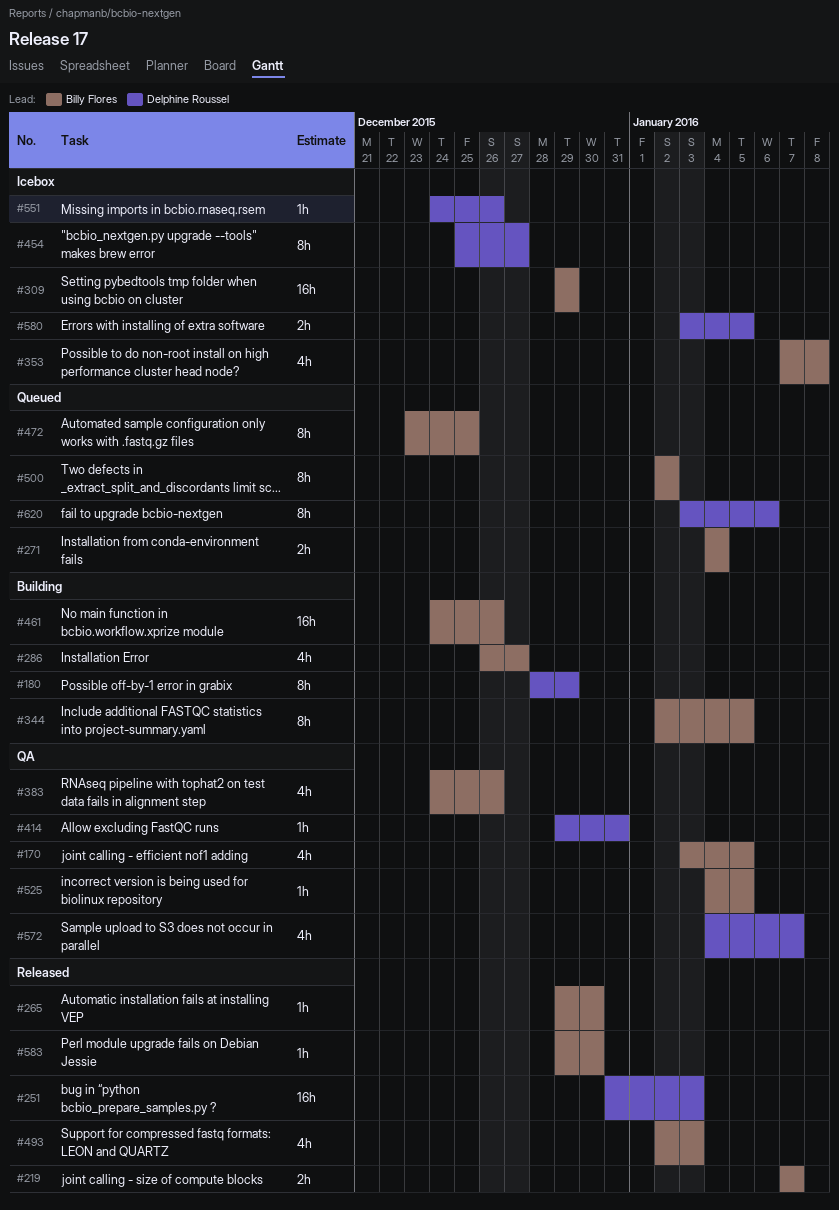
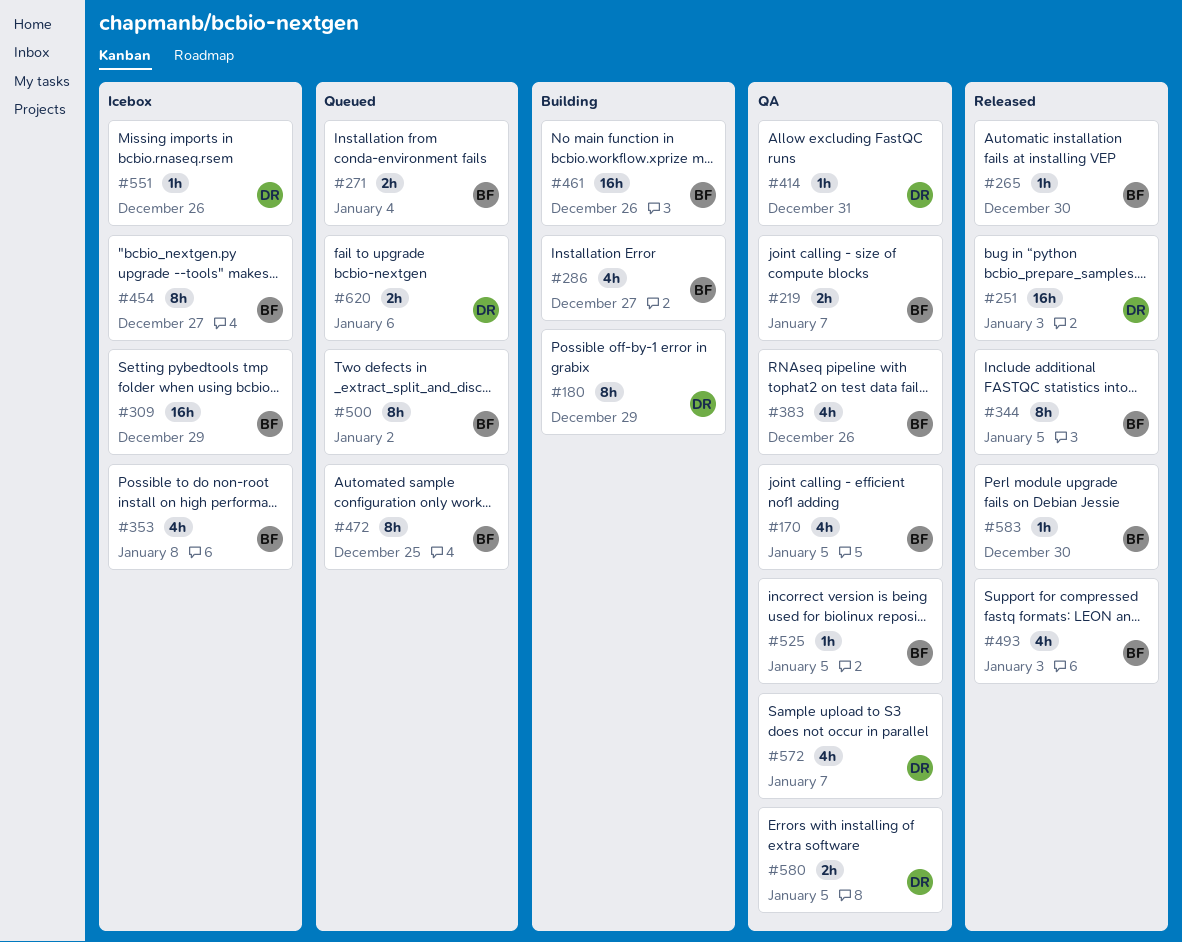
#219, status: Released -> QA
#344, status: Building -> Released
#454, owner: Delphine Roussel -> Billy Flores
#580, status: Icebox -> QA
#620, estimate: 8h -> 2h

